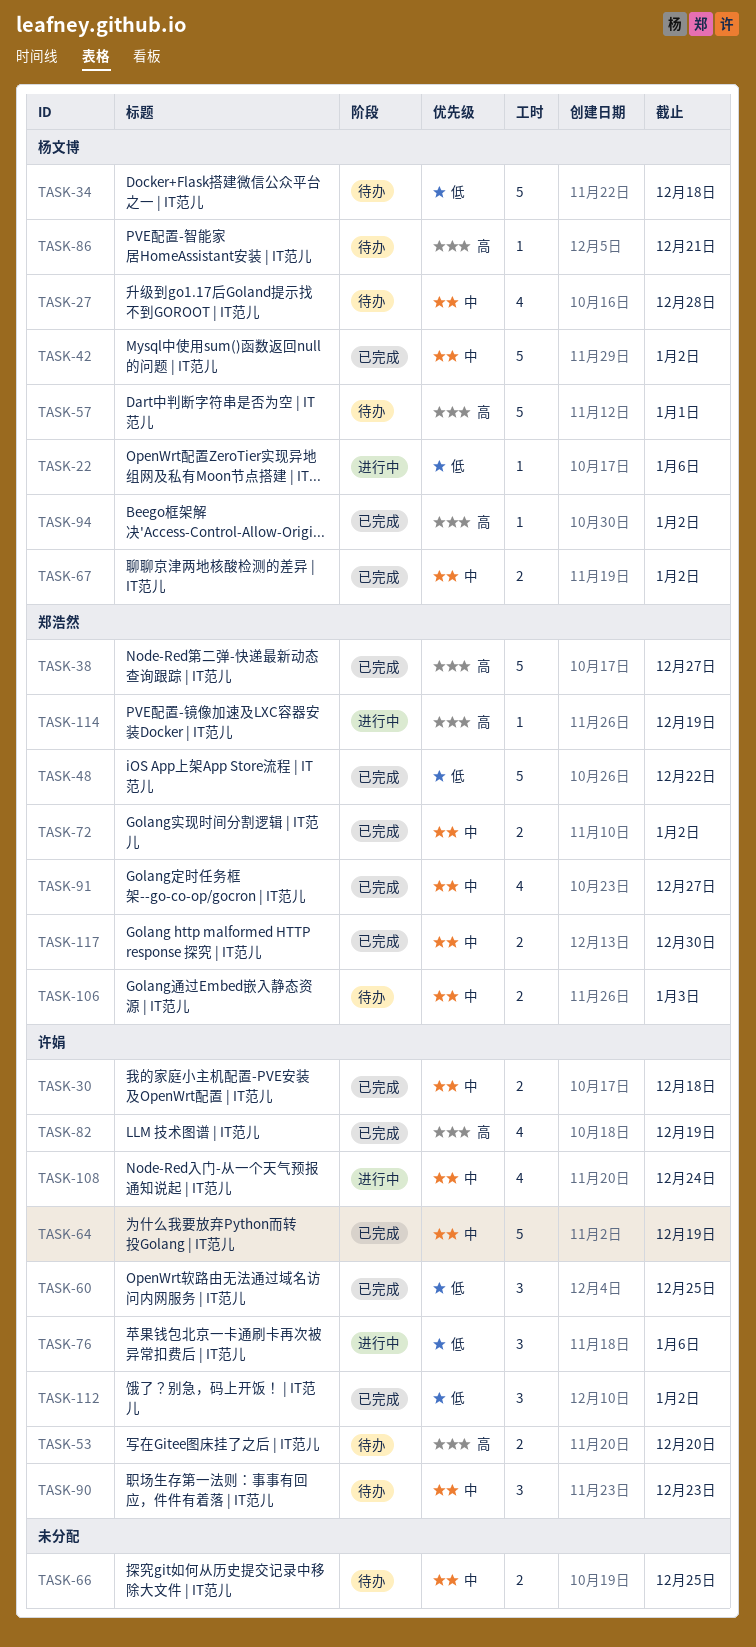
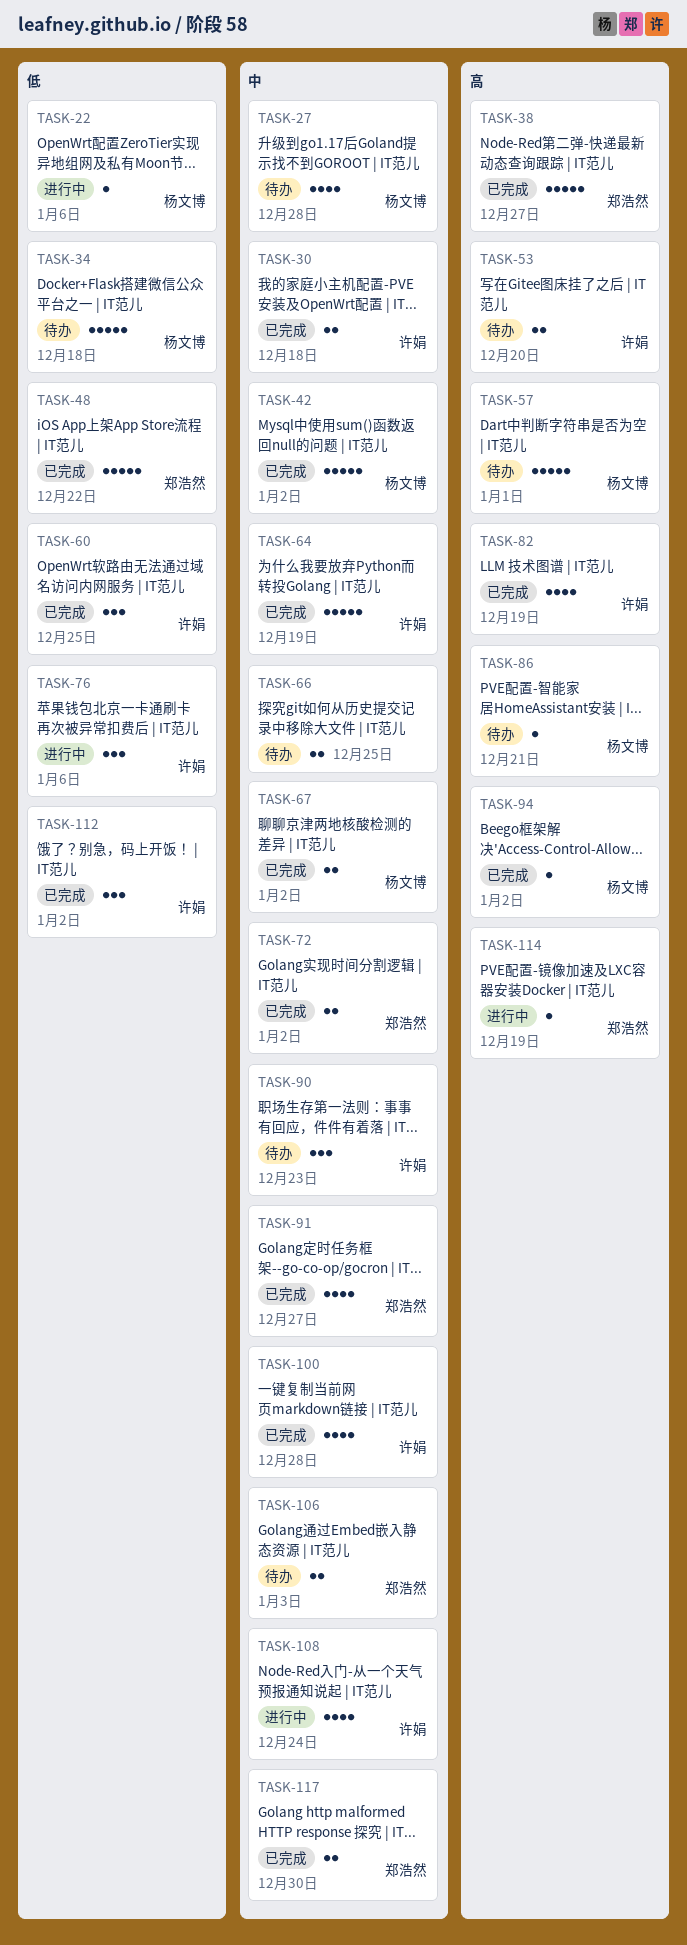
TASK-100: none -> present

